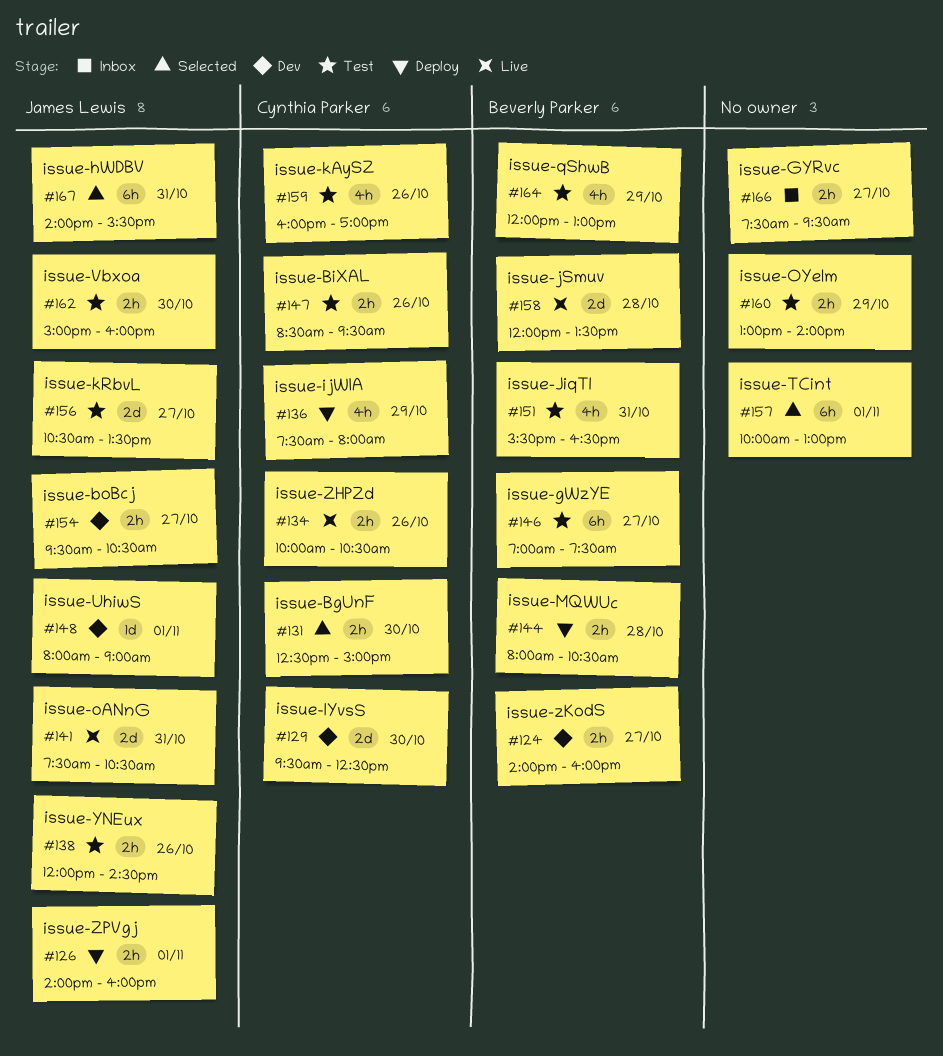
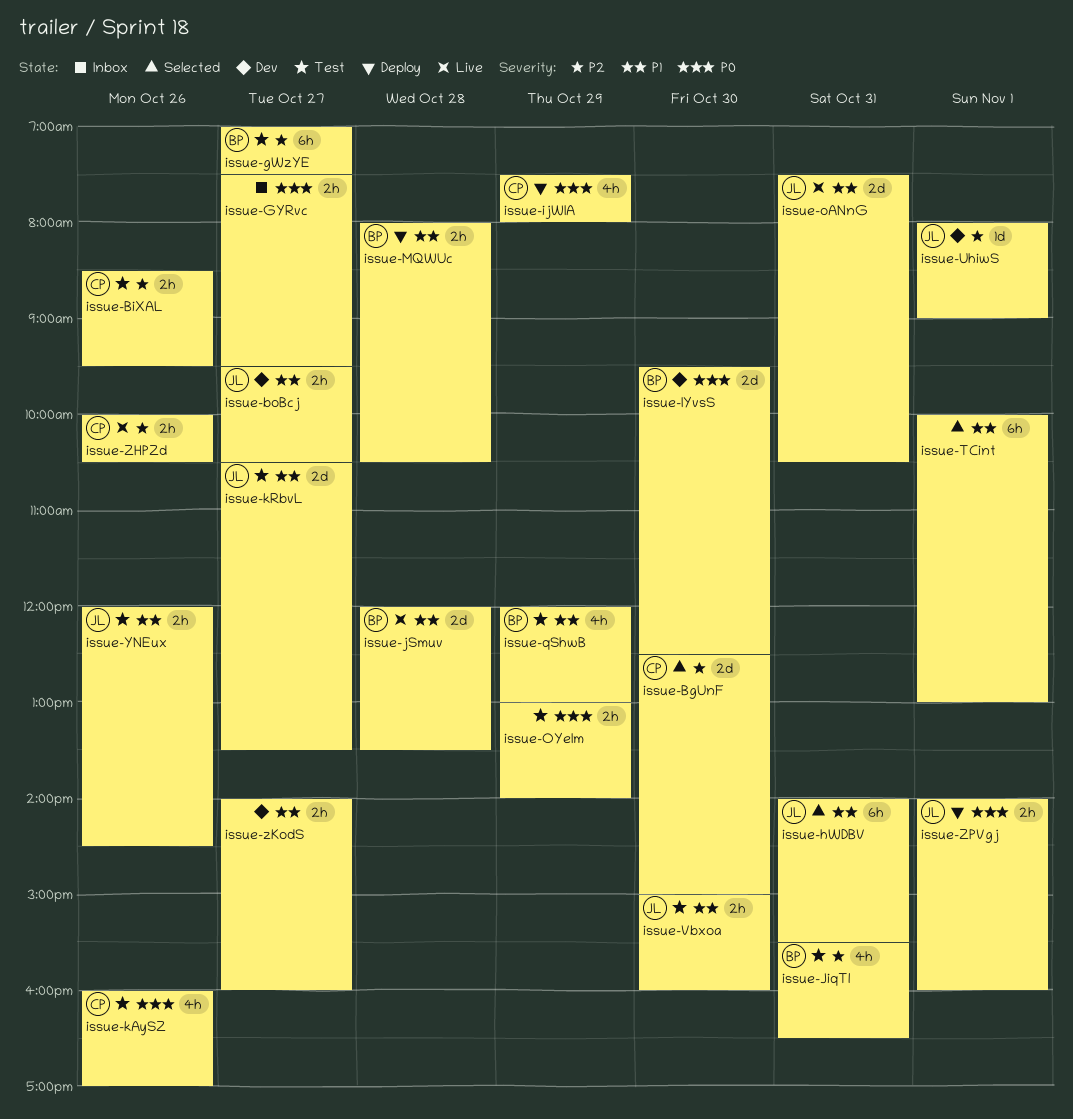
issue-BgUnF, estimate: 2h -> 2d
issue-IYvsS, owner: Cynthia Parker -> Beverly Parker
issue-zKodS, owner: Beverly Parker -> none

